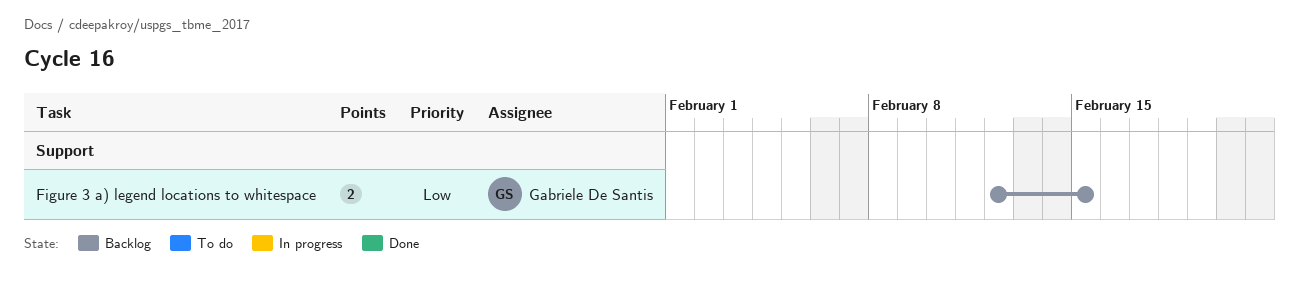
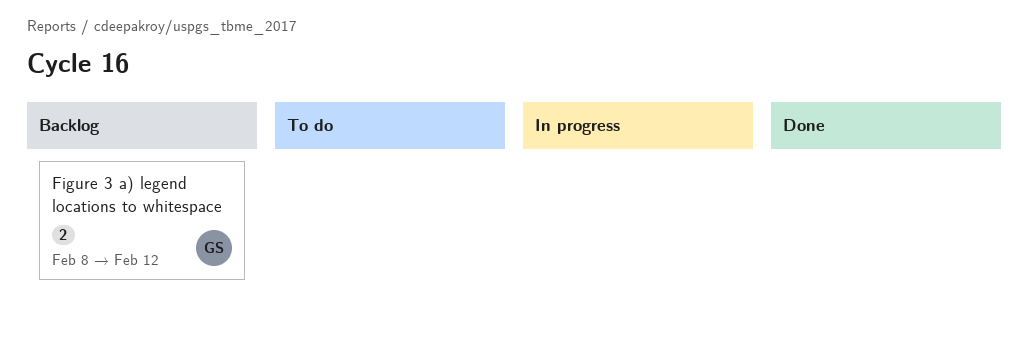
Figure 3 a) legend locations to whitespace, start: Feb 12 -> Feb 8
Figure 3 a) legend locations to whitespace, due: Feb 15 -> Feb 12

